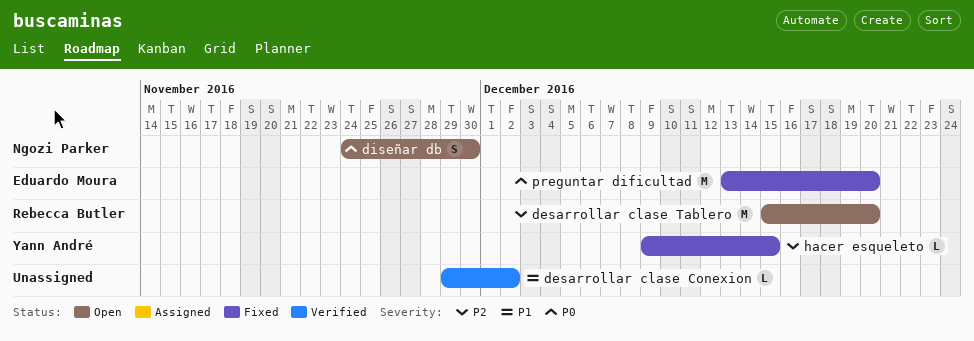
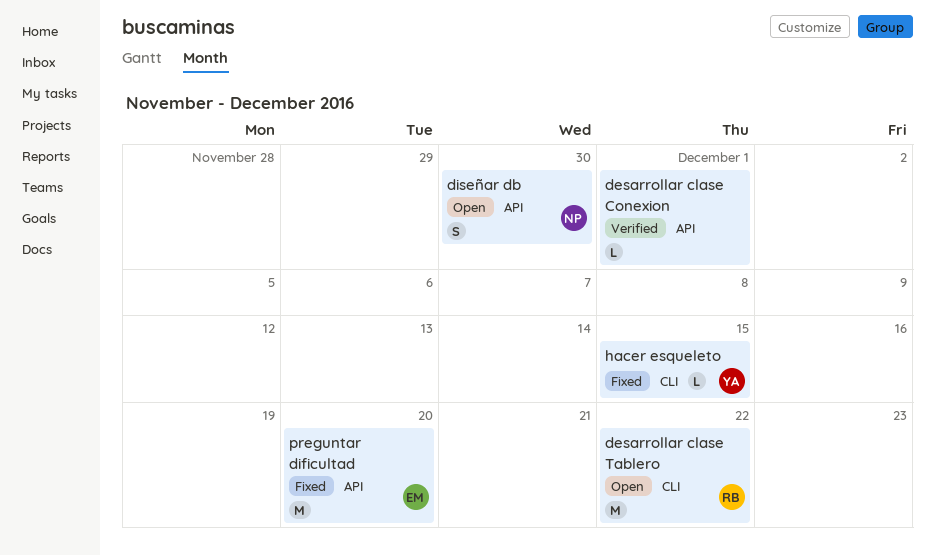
desarrollar clase Conexion, due: Dec 2 -> Dec 1
desarrollar clase Tablero, due: Dec 20 -> Dec 22

